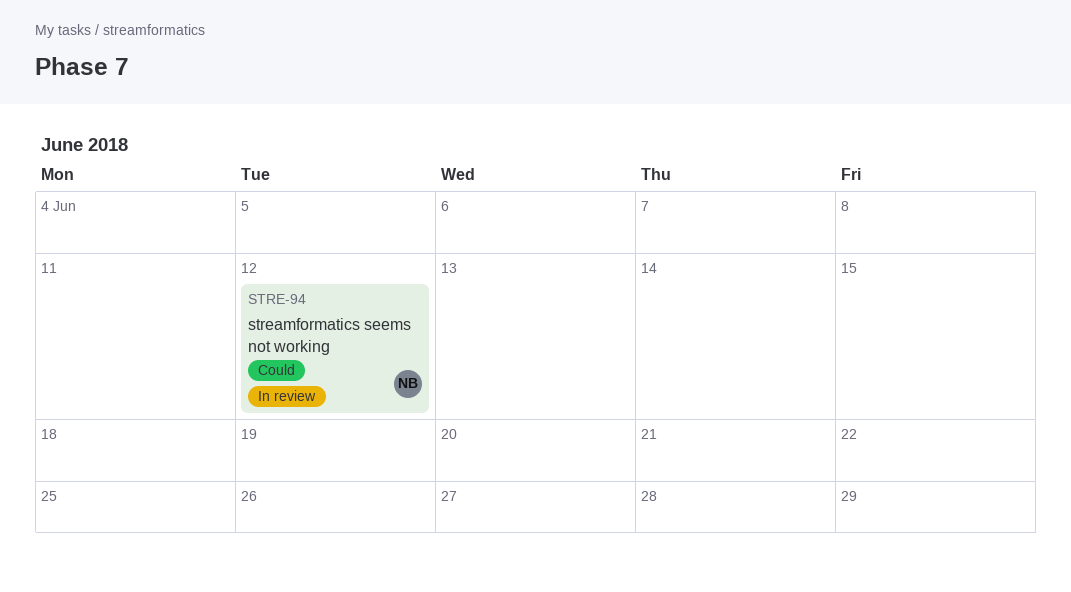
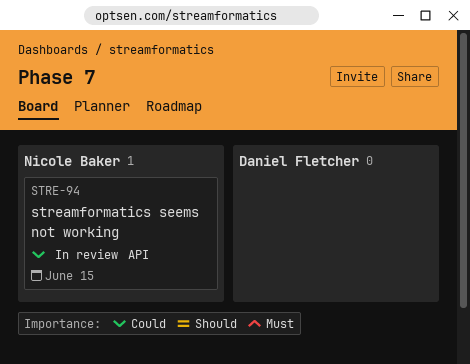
STRE-94, due: Jun 12 -> Jun 15

